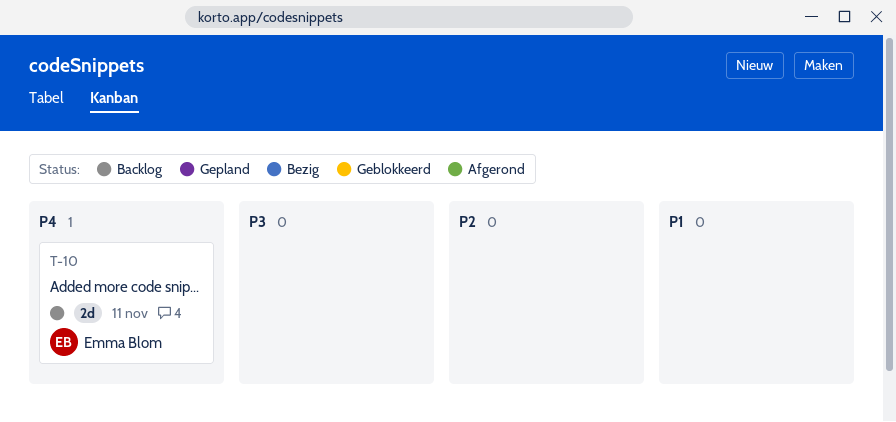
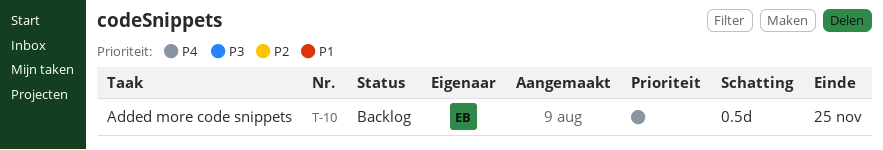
T-10, estimate: 2d -> 0.5d
T-10, due: Nov 11 -> Nov 25

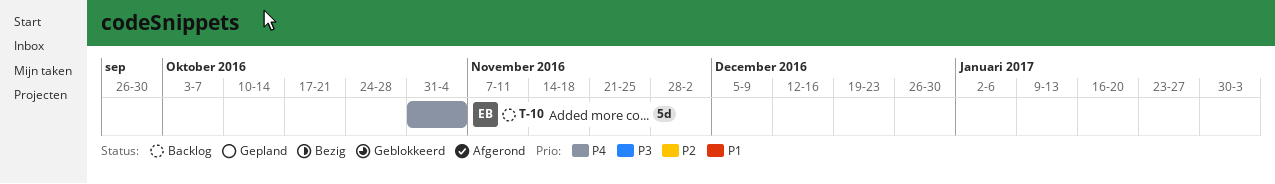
T-10, estimate: 0.5d -> 5d
T-10, due: Nov 25 -> Nov 4

